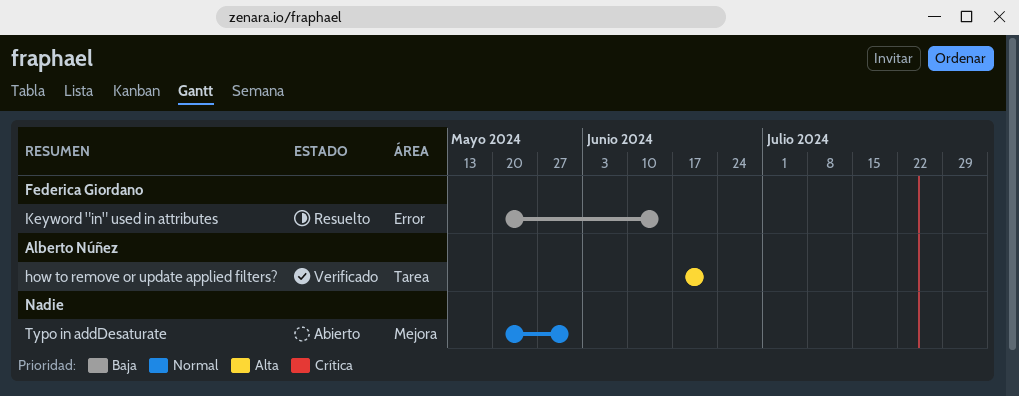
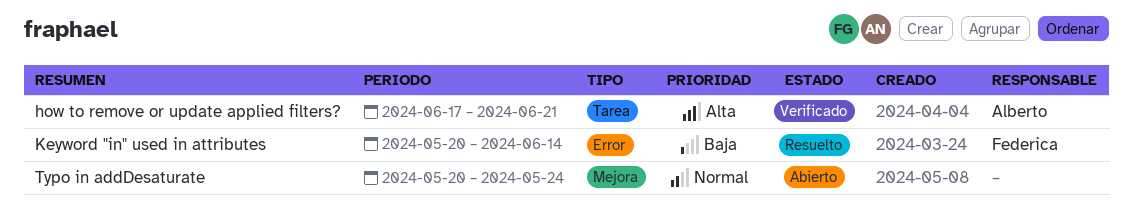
Typo in addDesaturate, due: May 31 -> May 24

